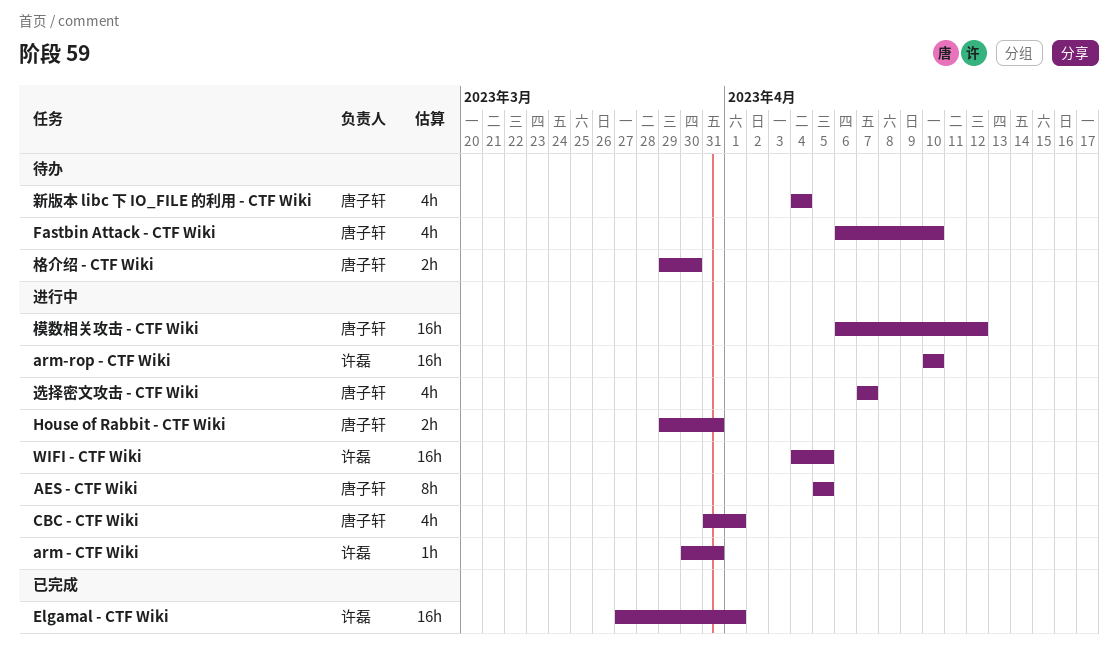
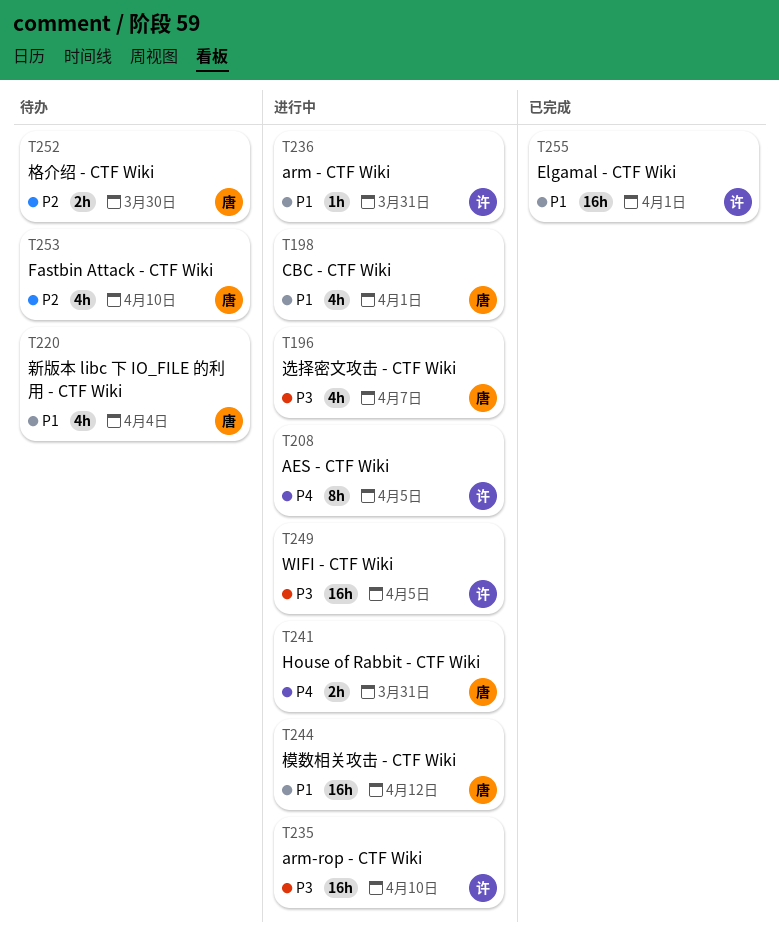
AES - CTF Wiki, owner: 唐子轩 -> 许磊

